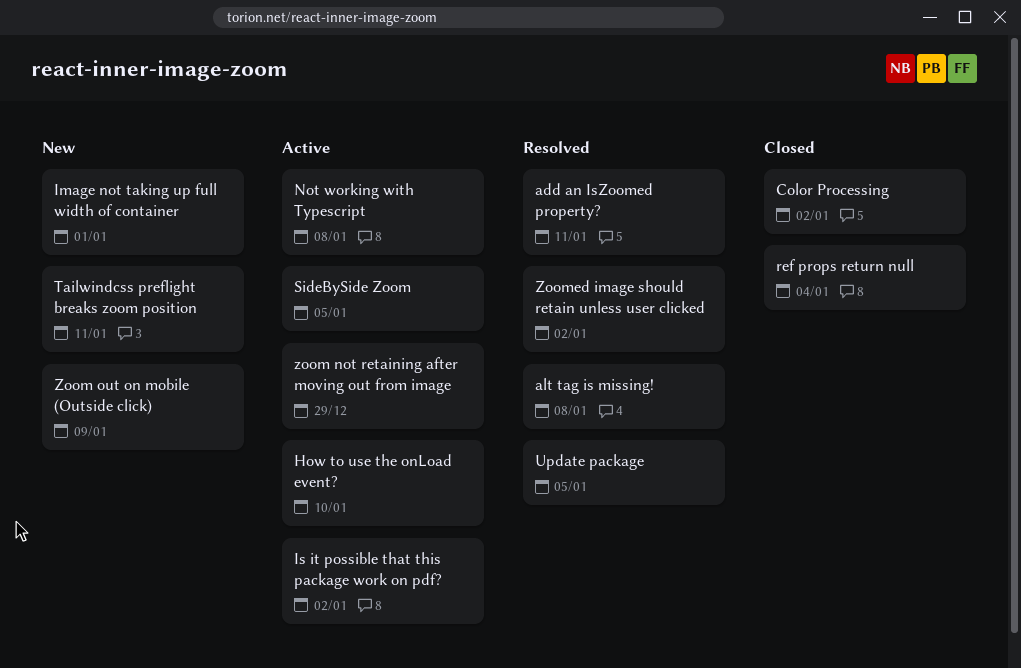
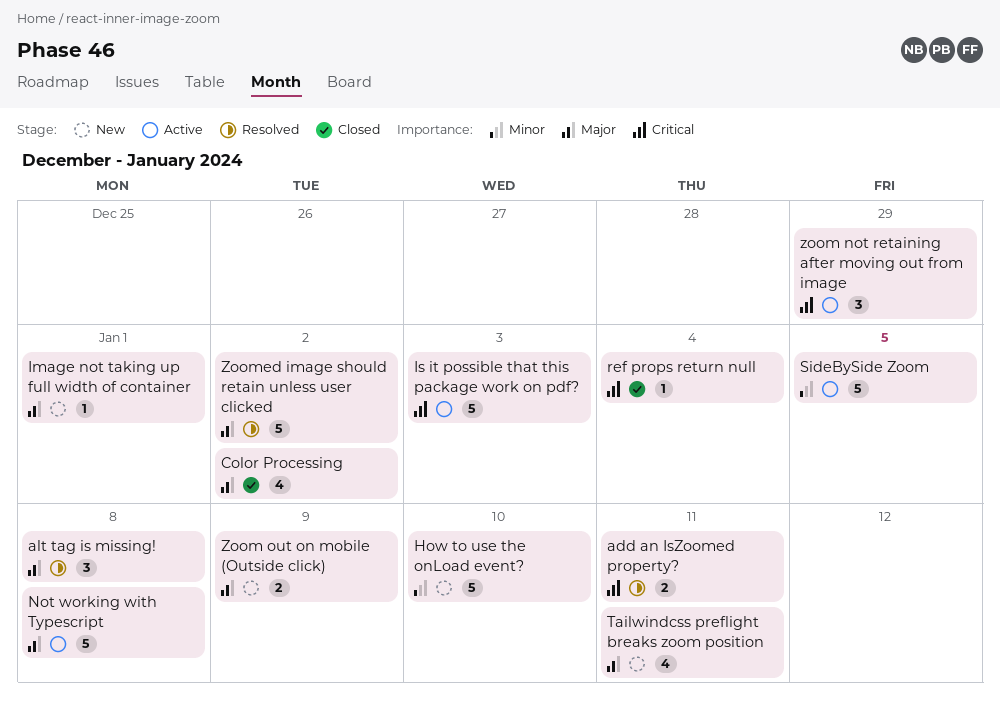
How to use the onLoad event?, status: Active -> New
Is it possible that this package work on pdf?, due: Jan 2 -> Jan 3
Update package: present -> none

